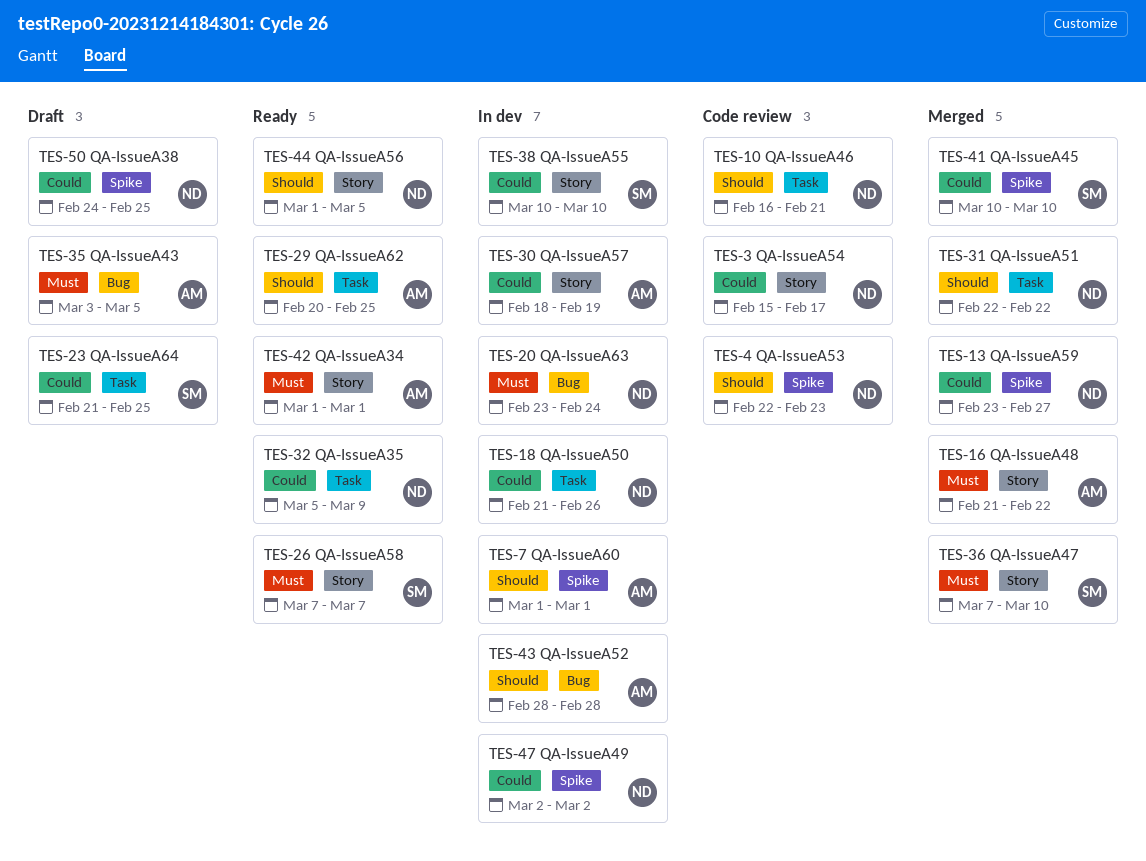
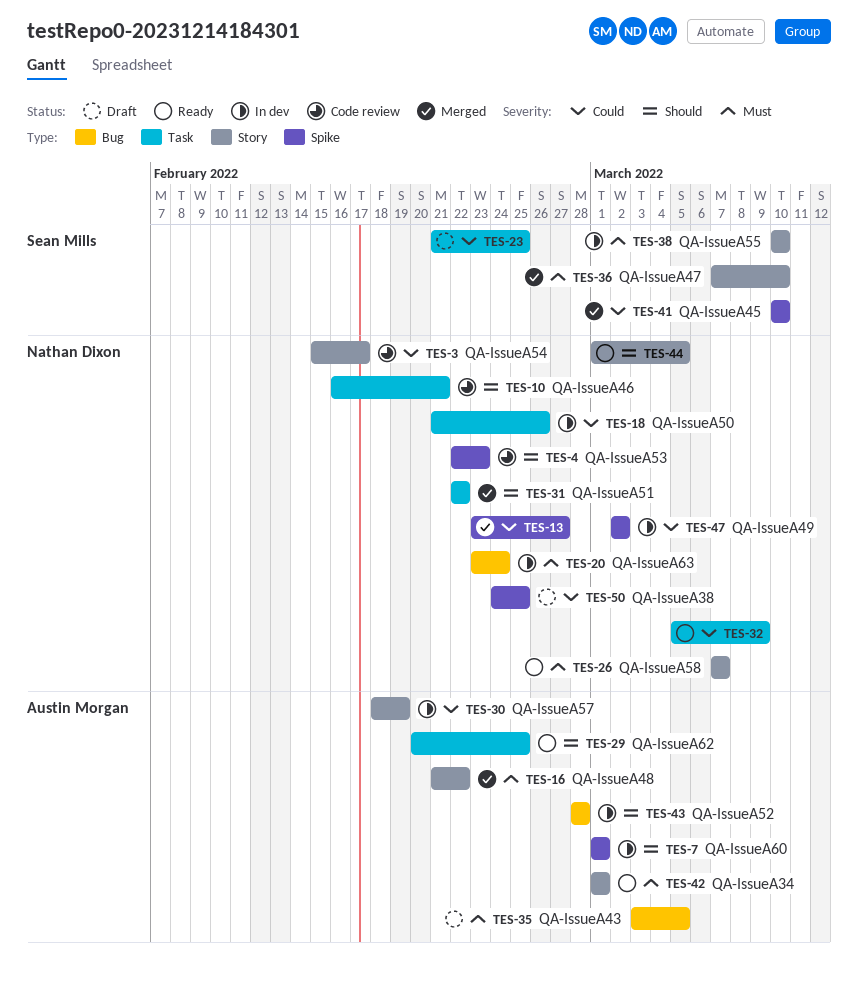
TES-26, owner: Sean Mills -> Nathan Dixon
TES-38, priority: Could -> Must

